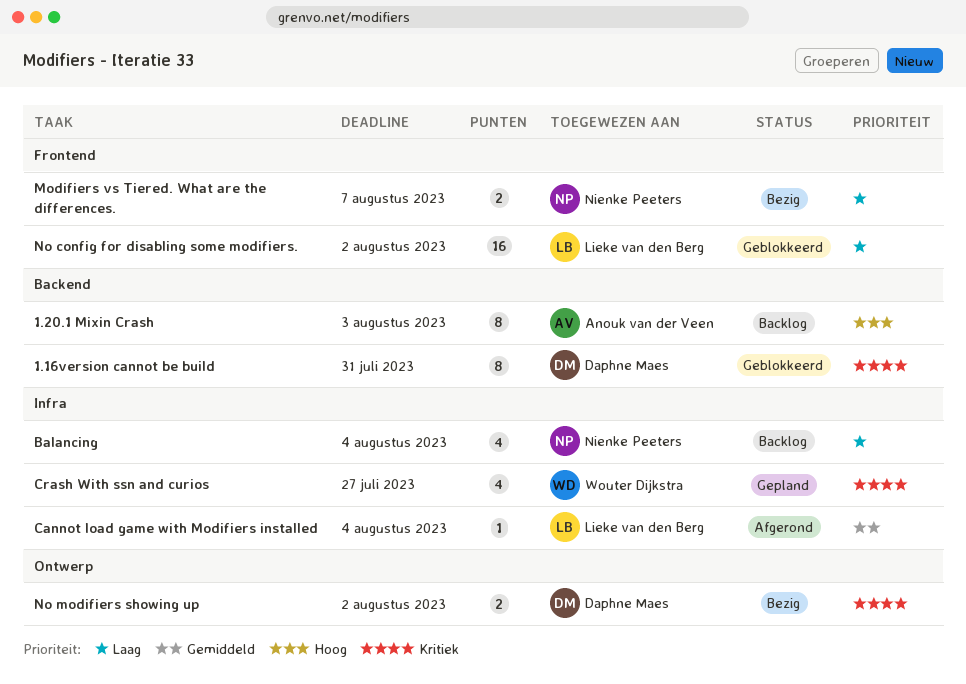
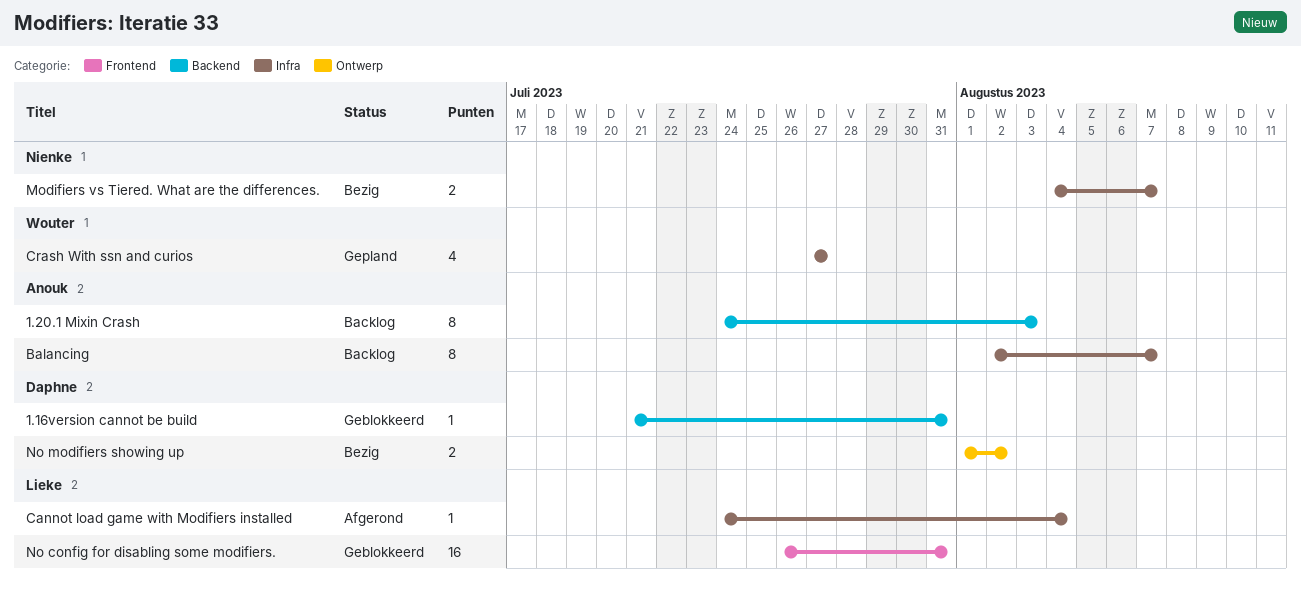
1.16version cannot be build, estimate: 8 -> 1
Balancing, owner: Nienke Peeters -> Anouk van der Veen
Balancing, estimate: 4 -> 8
Balancing, due: Aug 4 -> Aug 7
Modifiers vs Tiered. What are the differences., label: Frontend -> Infra
No config for disabling some modifiers., due: Aug 2 -> Jul 31

